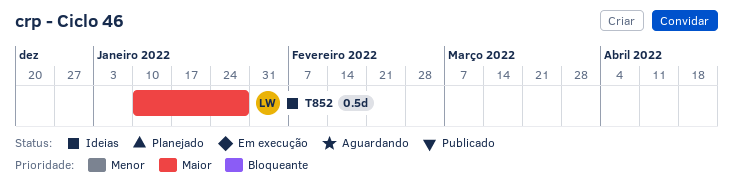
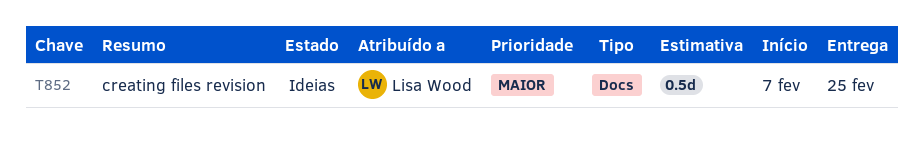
T852, start: Jan 10 -> Feb 7
T852, due: Jan 28 -> Feb 25

